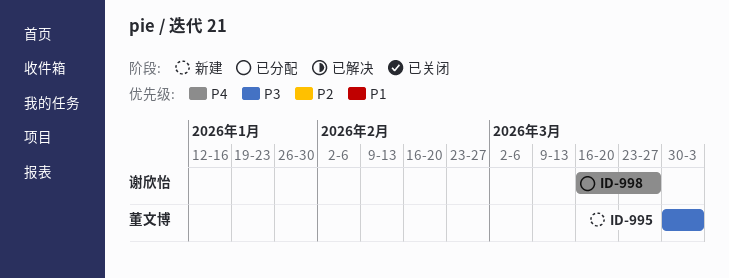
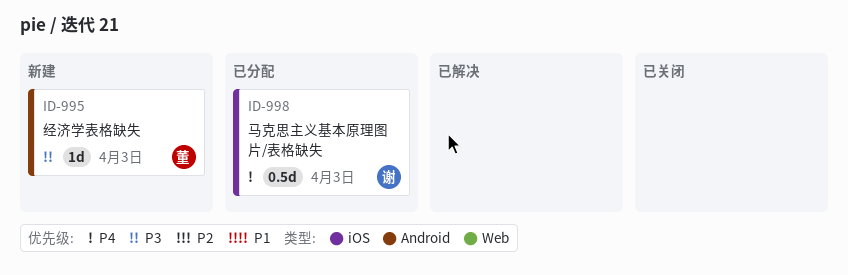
ID-998, due: Mar 27 -> Apr 3

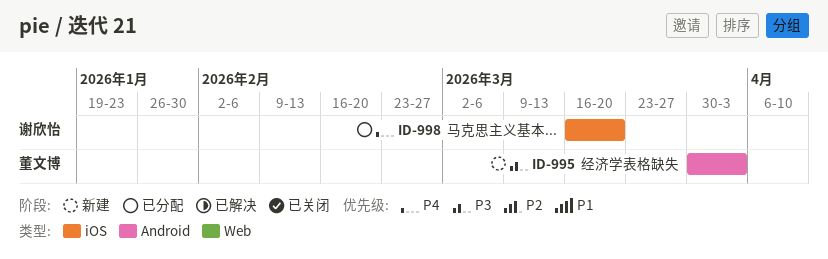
ID-998, due: Apr 3 -> Mar 20

